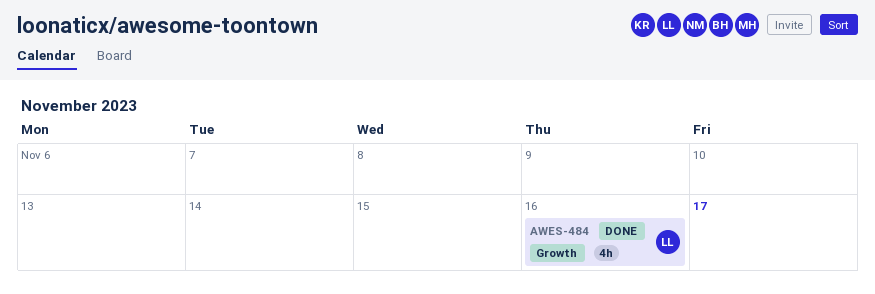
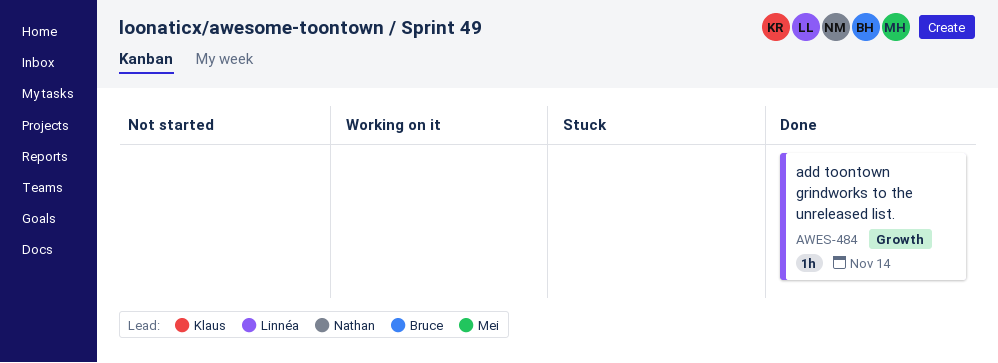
AWES-484, estimate: 4h -> 1h
AWES-484, due: Nov 16 -> Nov 14

